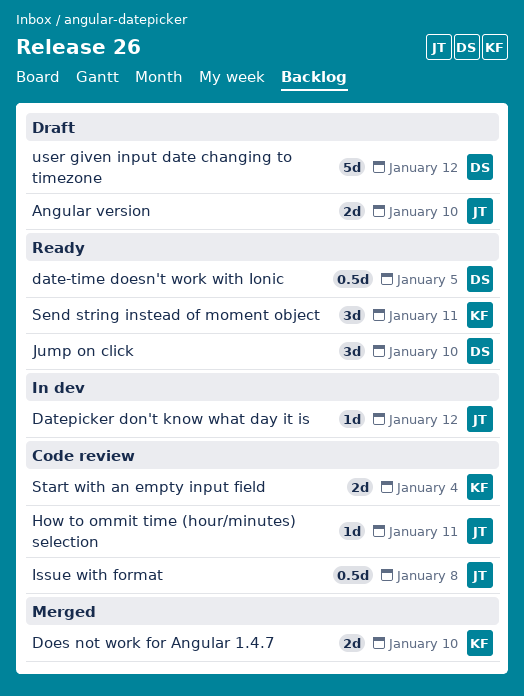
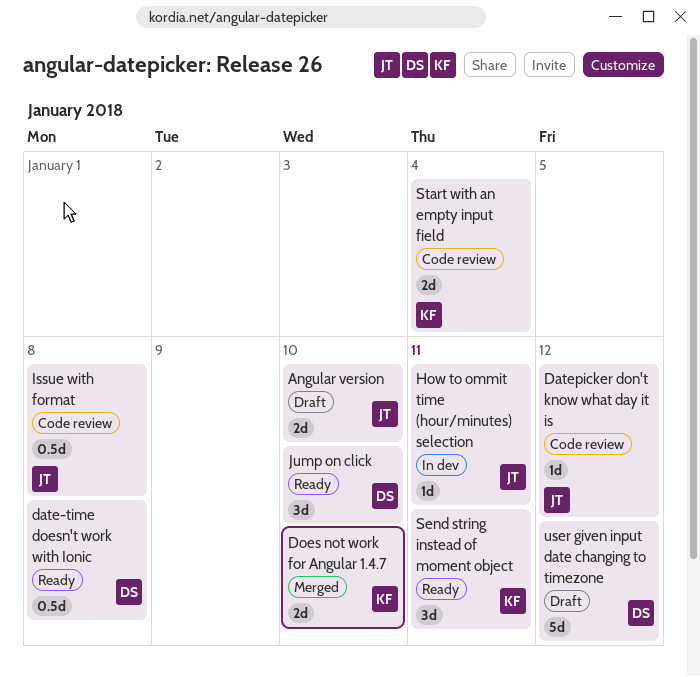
date-time doesn't work with Ionic, due: Jan 5 -> Jan 8
Datepicker don't know what day it is, status: In dev -> Code review
How to ommit time (hour/minutes) selection, status: Code review -> In dev

